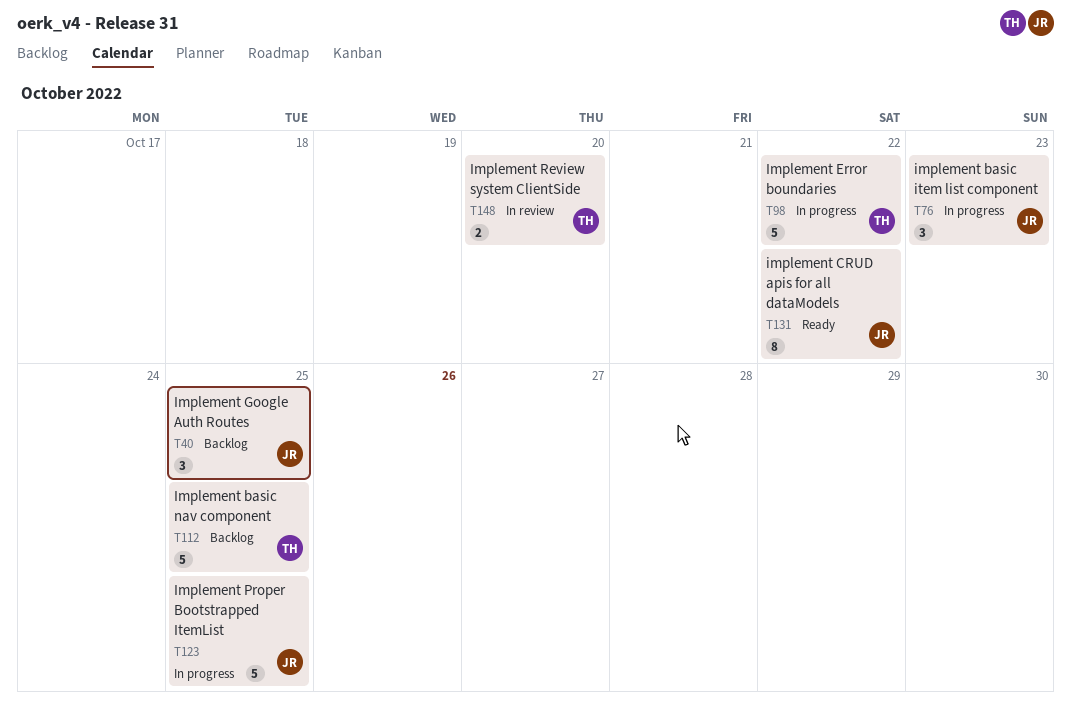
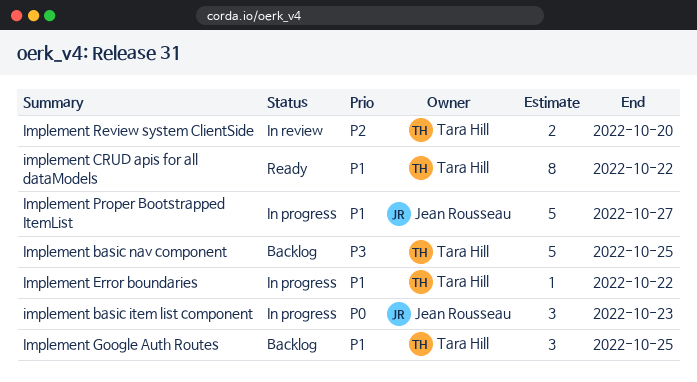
implement CRUD apis for all dataModels, owner: Jean Rousseau -> Tara Hill
Implement Error boundaries, estimate: 5 -> 1
Implement Google Auth Routes, owner: Jean Rousseau -> Tara Hill
Implement Proper Bootstrapped ItemList, due: Oct 25 -> Oct 27

